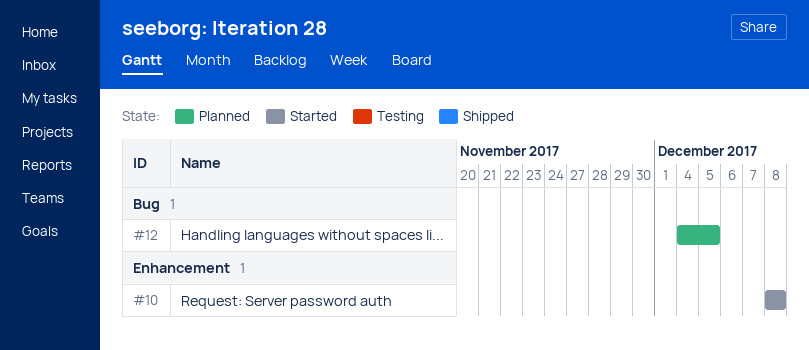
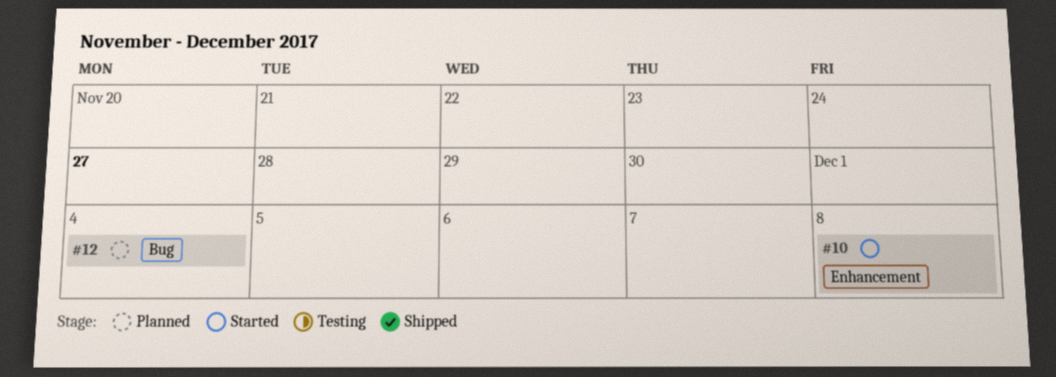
#12, due: Dec 5 -> Dec 4

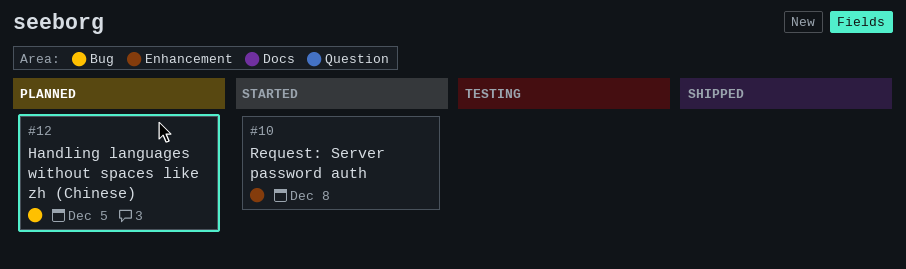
#12, due: Dec 4 -> Dec 5

